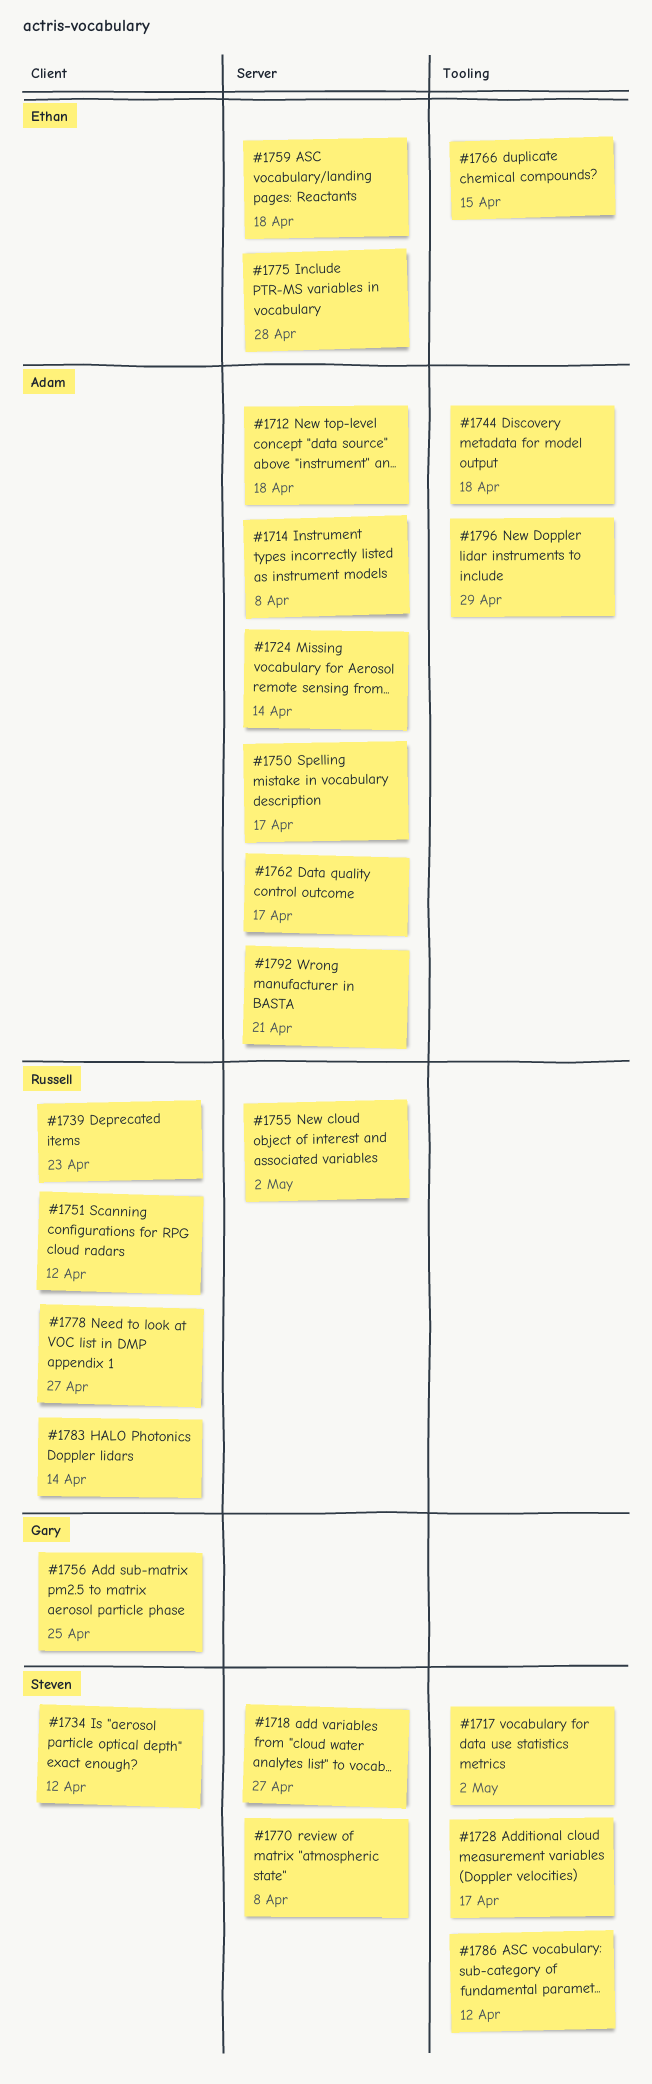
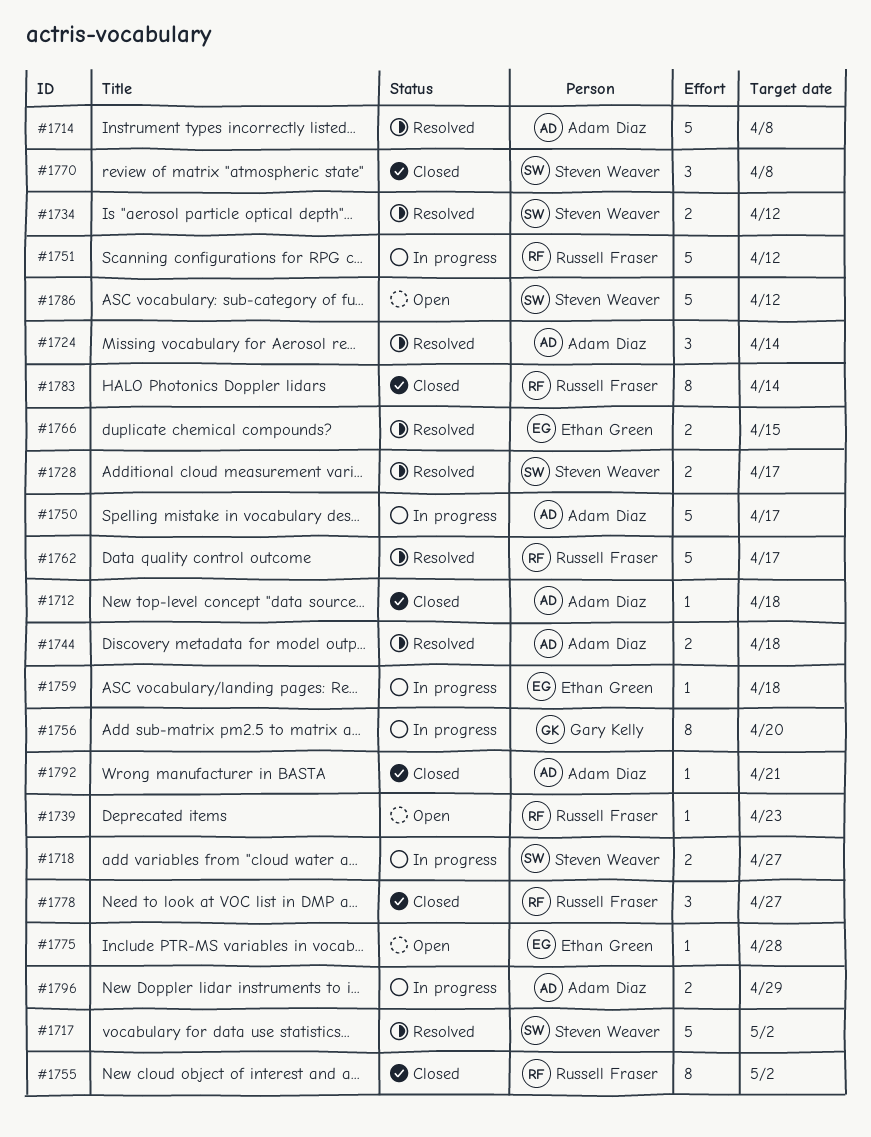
#1756, due: Apr 25 -> Apr 20
#1762, owner: Adam Diaz -> Russell Fraser

